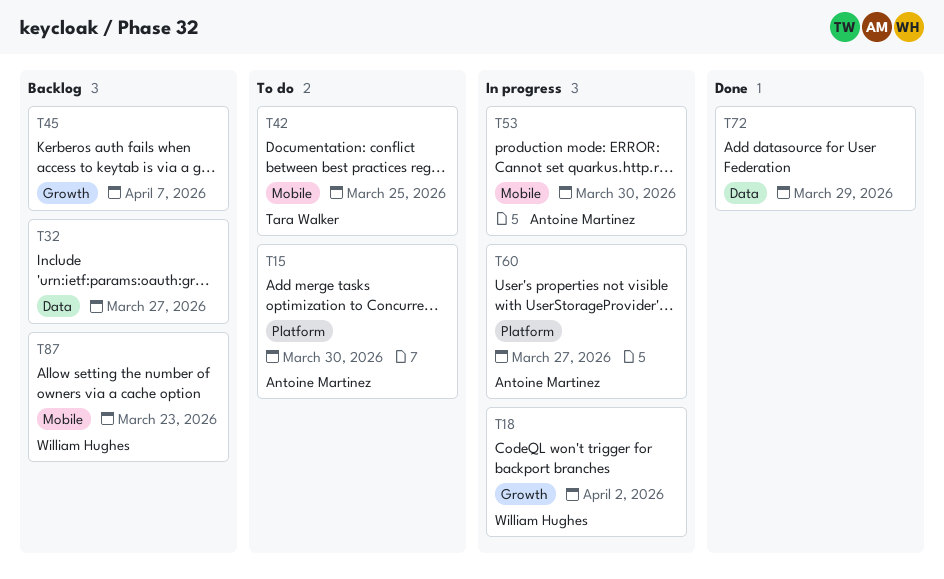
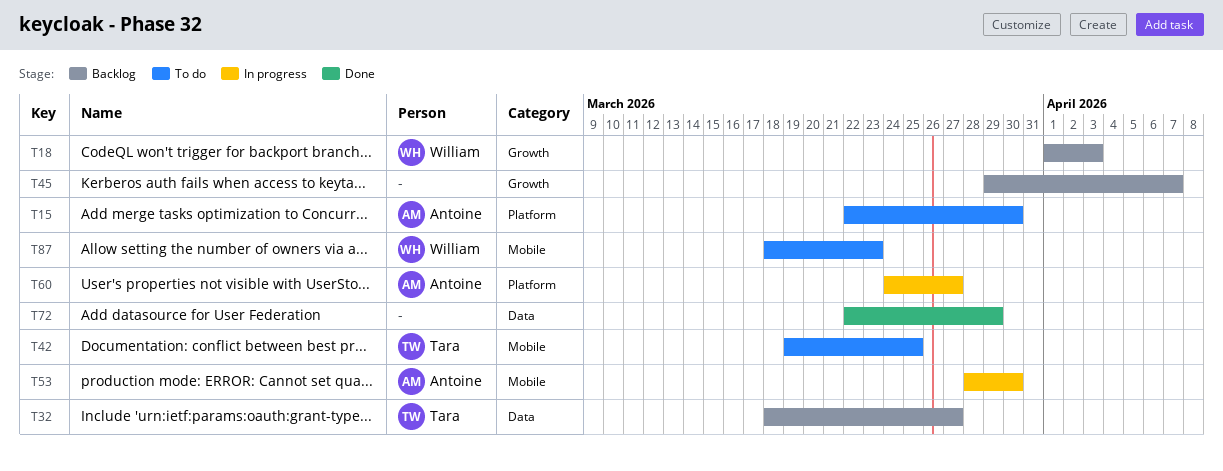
T18, status: In progress -> Backlog
T18, due: Apr 2 -> Apr 3
T32, owner: none -> Tara Walker
T87, status: Backlog -> To do

